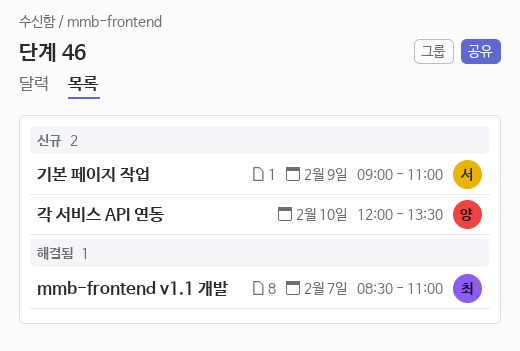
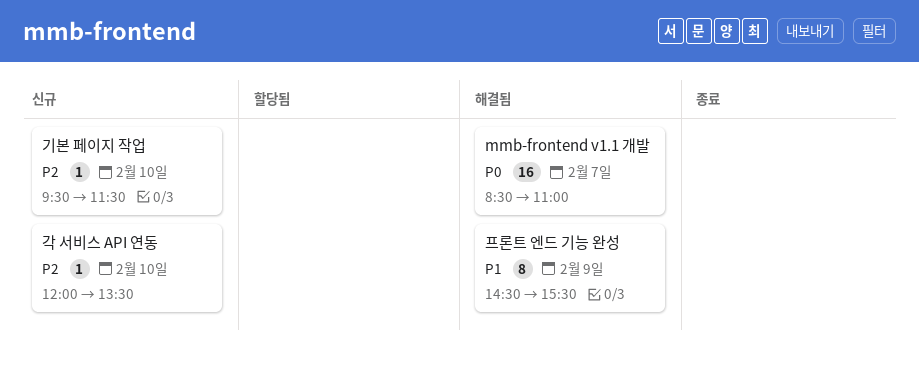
기본 페이지 작업, day: Feb 9 -> Feb 10
기본 페이지 작업, begins: 09:00 -> 09:30
기본 페이지 작업, ends: 11:00 -> 11:30
프론트 엔드 기능 완성: none -> present

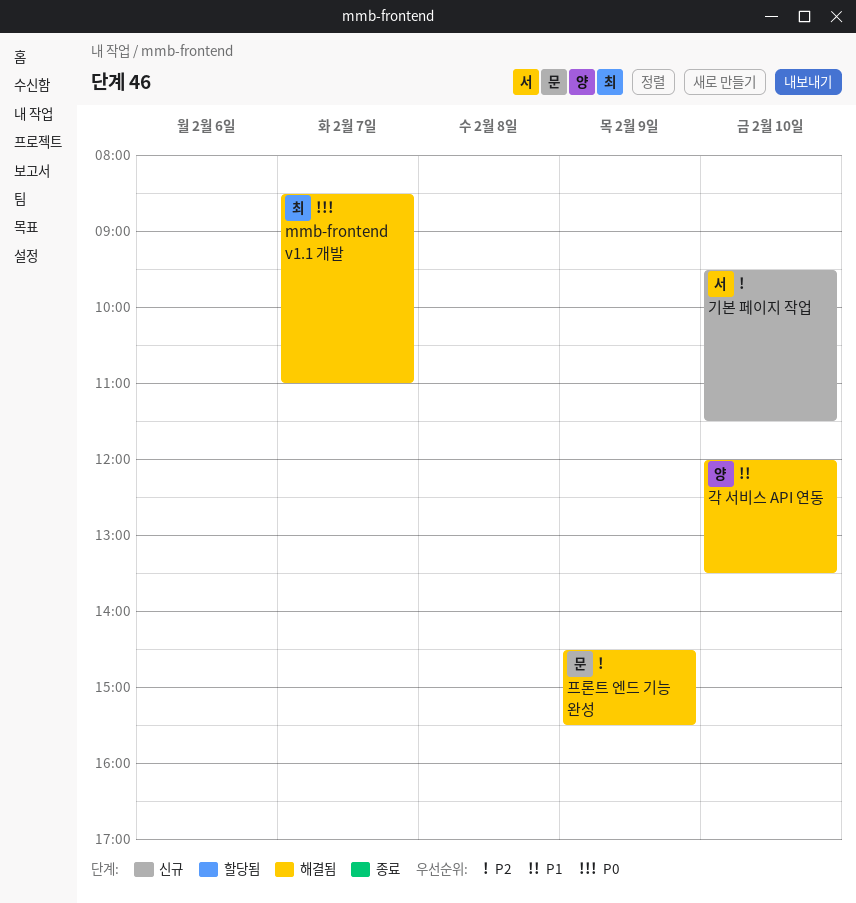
각 서비스 API 연동, status: 신규 -> 해결됨
각 서비스 API 연동, priority: P2 -> P1
프론트 엔드 기능 완성, priority: P1 -> P2

